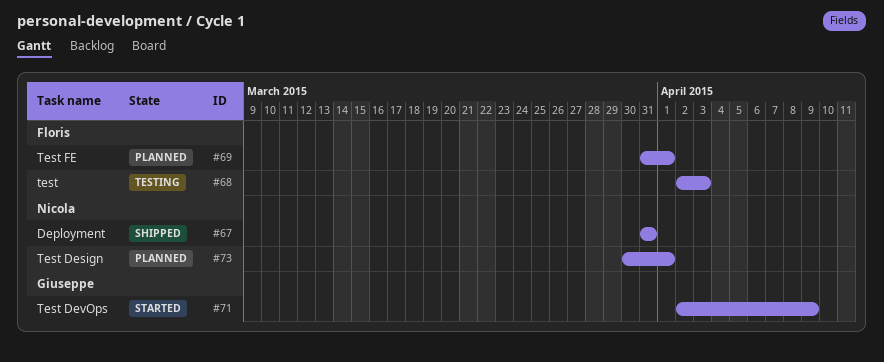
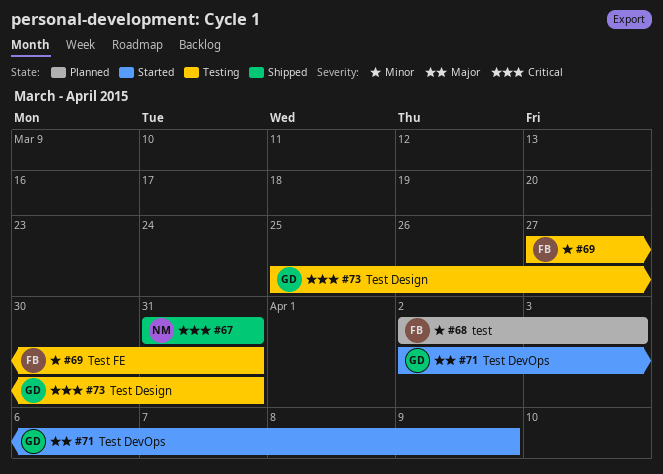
#68, status: Testing -> Planned
#69, status: Planned -> Testing
#69, start: Mar 31 -> Mar 27
#69, due: Apr 1 -> Mar 31
#73, status: Planned -> Testing
#73, owner: Nicola -> Giuseppe
#73, start: Mar 30 -> Mar 25
#73, due: Apr 1 -> Mar 31

